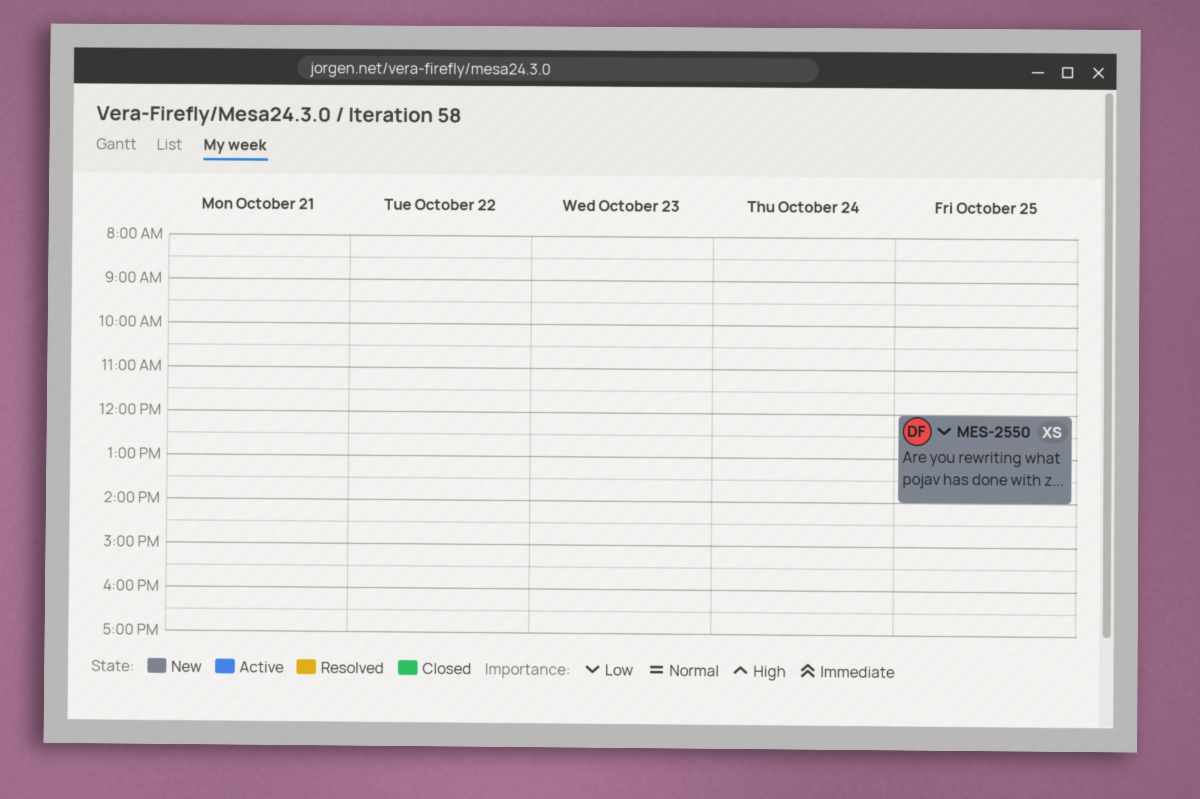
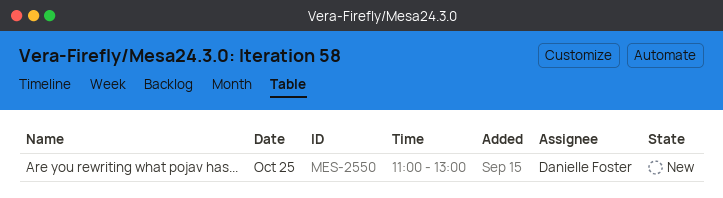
MES-2550, begins: 12:00 -> 11:00
MES-2550, ends: 14:00 -> 13:00

